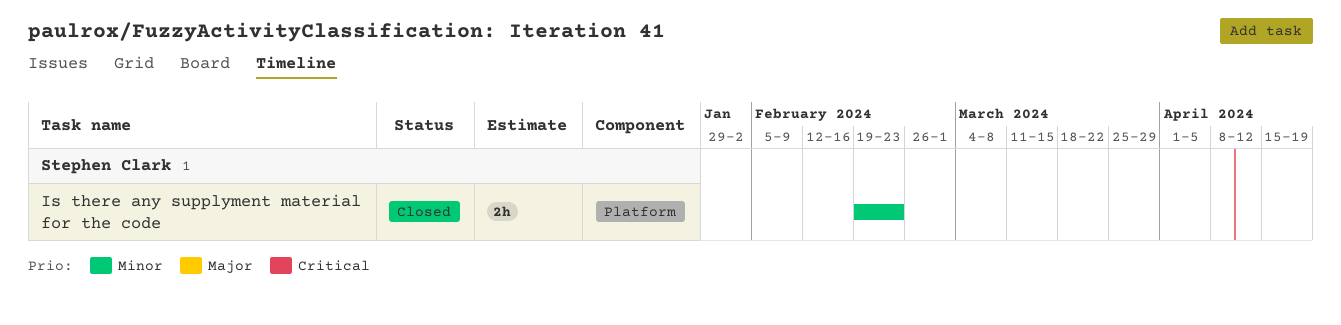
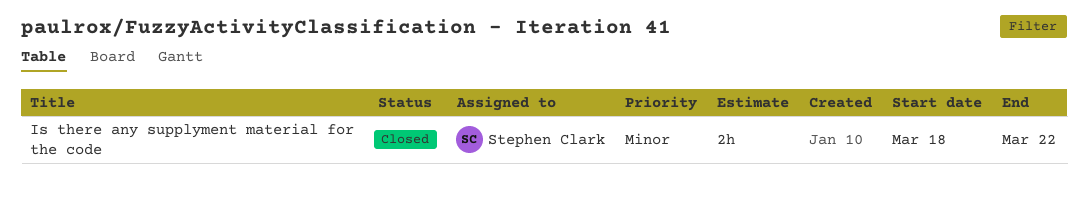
Is there any supplyment material for the code, start: Feb 19 -> Mar 18
Is there any supplyment material for the code, due: Feb 23 -> Mar 22

